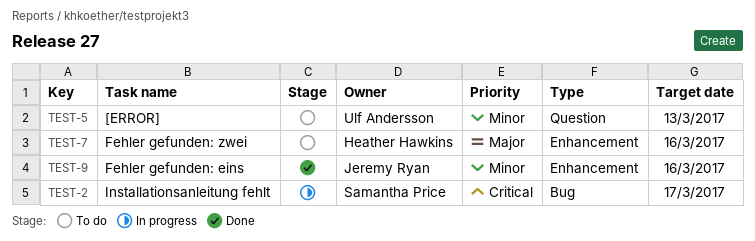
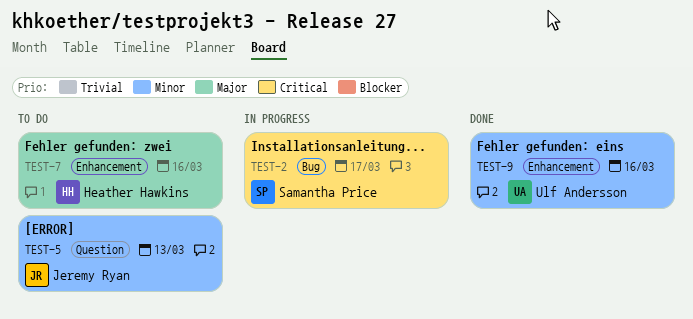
TEST-5, owner: Ulf Andersson -> Jeremy Ryan
TEST-9, owner: Jeremy Ryan -> Ulf Andersson

